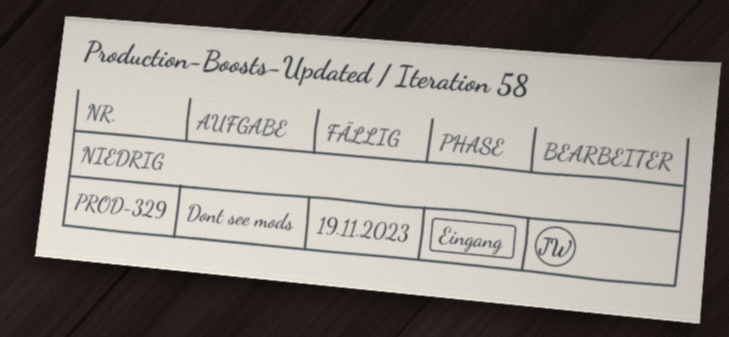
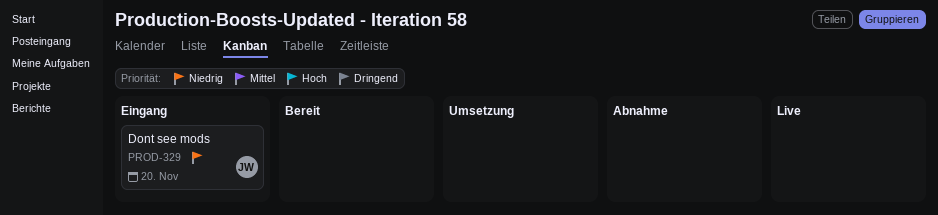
PROD-329, due: Nov 19 -> Nov 20

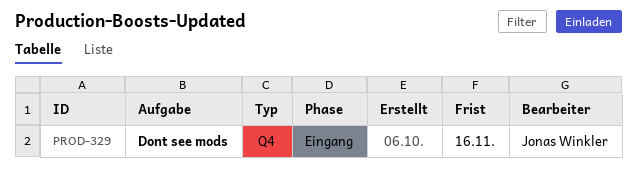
PROD-329, due: Nov 20 -> Nov 16

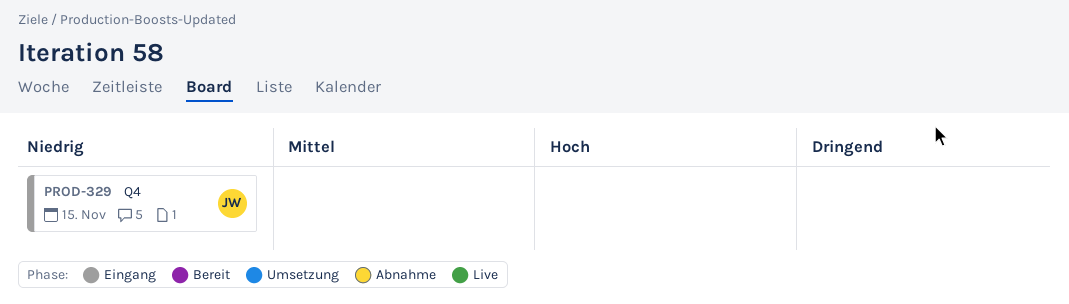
PROD-329, due: Nov 16 -> Nov 15

